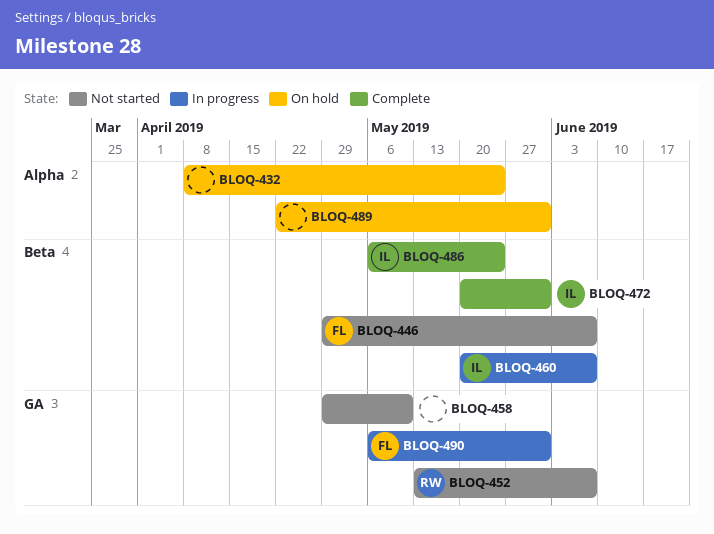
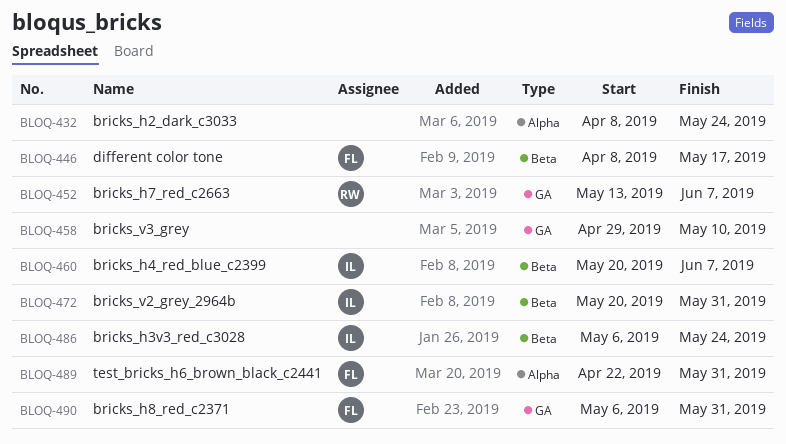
BLOQ-446, start: Apr 29 -> Apr 8
BLOQ-446, due: Jun 7 -> May 17
BLOQ-489, owner: none -> FL

